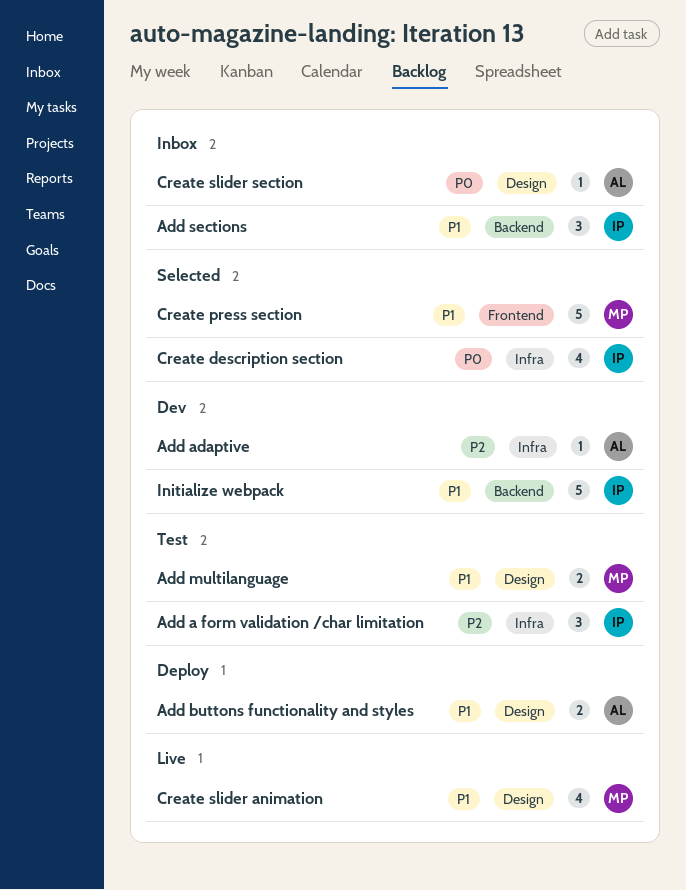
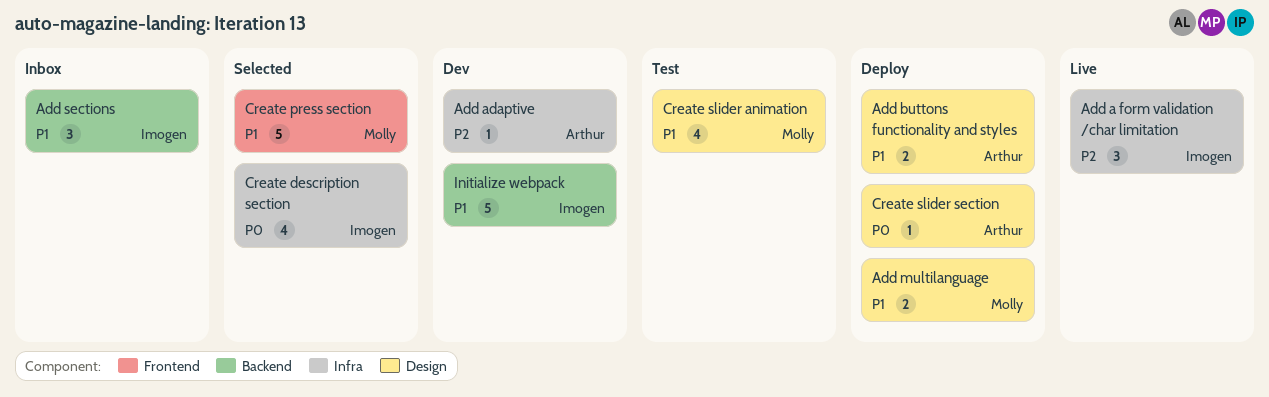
Add a form validation /char limitation, status: Test -> Live
Add multilanguage, status: Test -> Deploy
Create slider animation, status: Live -> Test
Create slider section, status: Inbox -> Deploy

